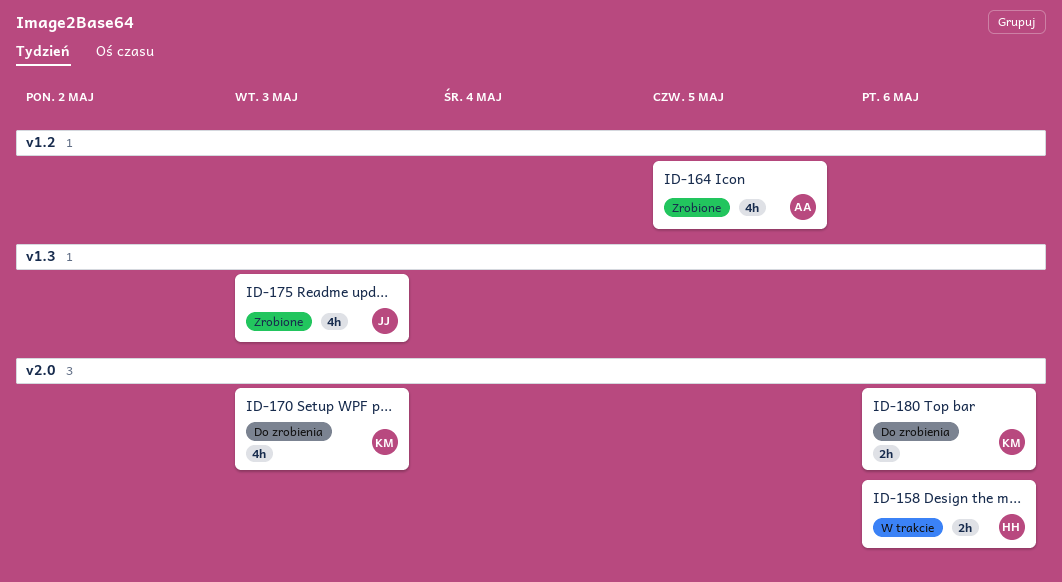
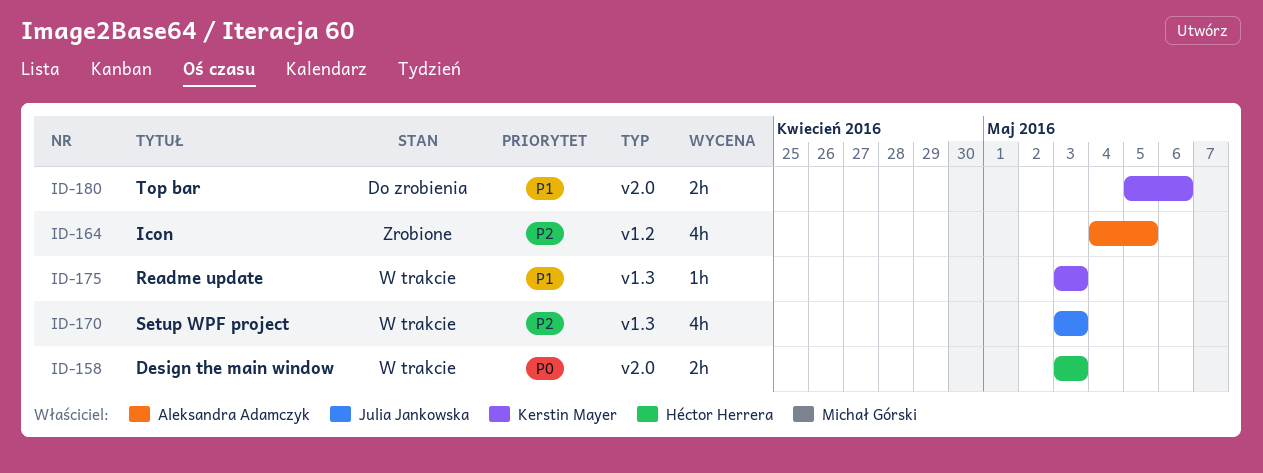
ID-158, due: May 6 -> May 3
ID-170, status: Do zrobienia -> W trakcie
ID-170, owner: Kerstin Mayer -> Julia Jankowska
ID-170, label: v2.0 -> v1.3
ID-175, status: Zrobione -> W trakcie
ID-175, owner: Julia Jankowska -> Kerstin Mayer
ID-175, estimate: 4h -> 1h

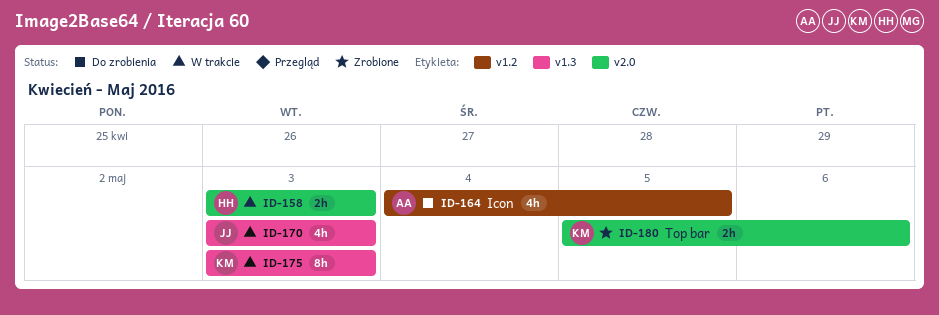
ID-164, status: Zrobione -> Do zrobienia
ID-175, estimate: 1h -> 8h
ID-180, status: Do zrobienia -> Zrobione

